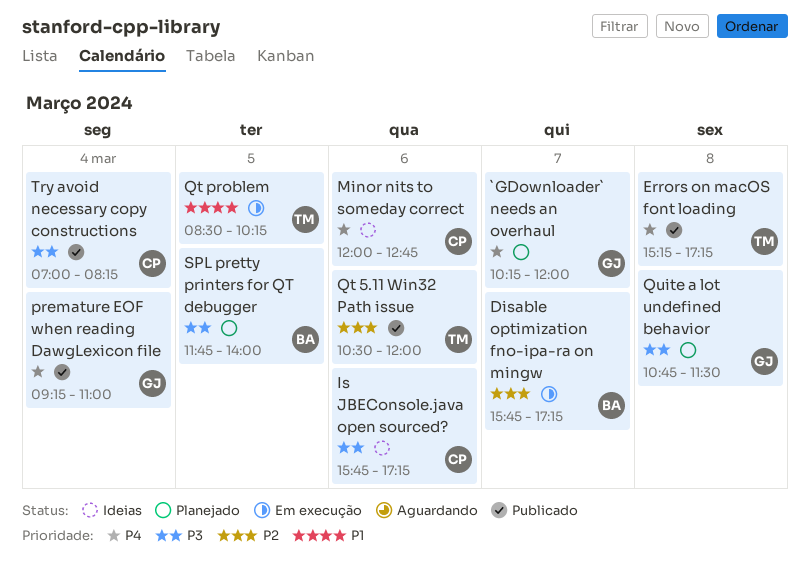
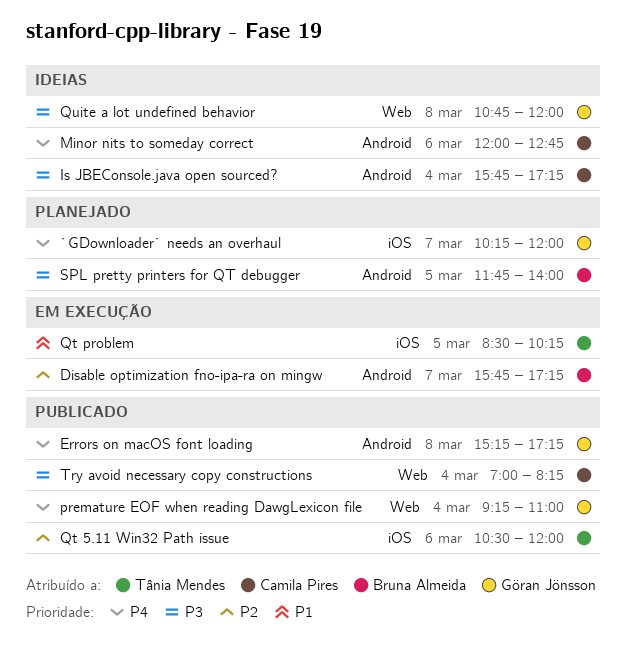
Errors on macOS font loading, owner: Tânia Mendes -> Göran Jönsson
Is JBEConsole.java open sourced?, day: Mar 6 -> Mar 4
Quite a lot undefined behavior, status: Planejado -> Ideias
Quite a lot undefined behavior, ends: 11:30 -> 12:00

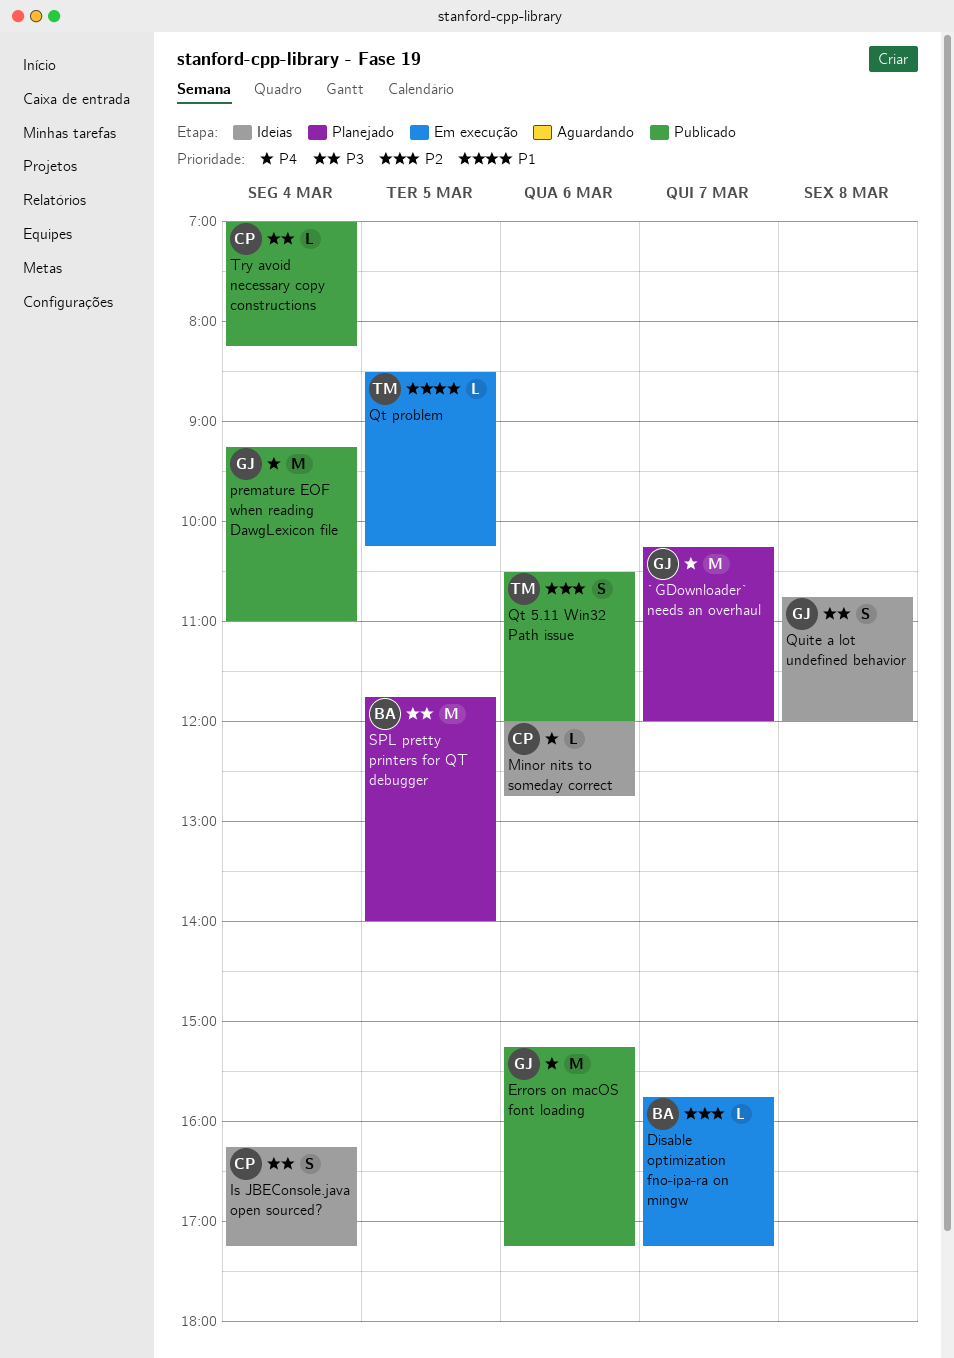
Errors on macOS font loading, day: Mar 8 -> Mar 6
Is JBEConsole.java open sourced?, begins: 15:45 -> 16:15

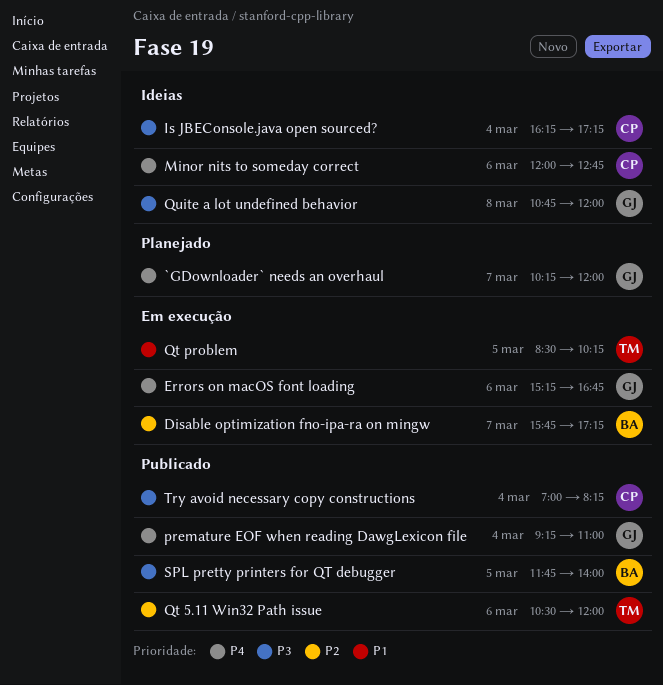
Errors on macOS font loading, status: Publicado -> Em execução
Errors on macOS font loading, ends: 17:15 -> 16:45
SPL pretty printers for QT debugger, status: Planejado -> Publicado

